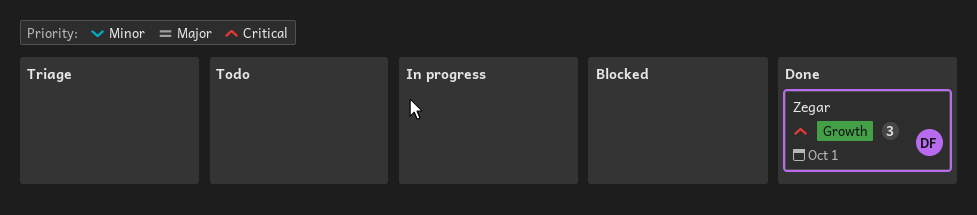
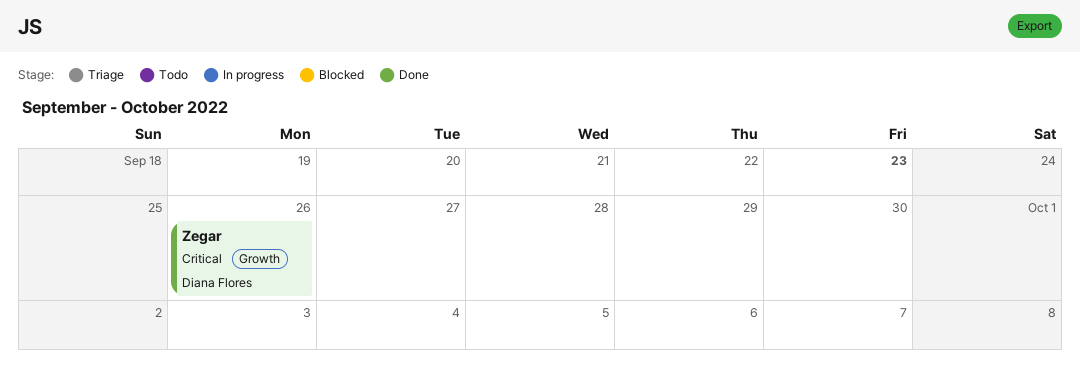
Zegar, due: Oct 1 -> Sep 26

